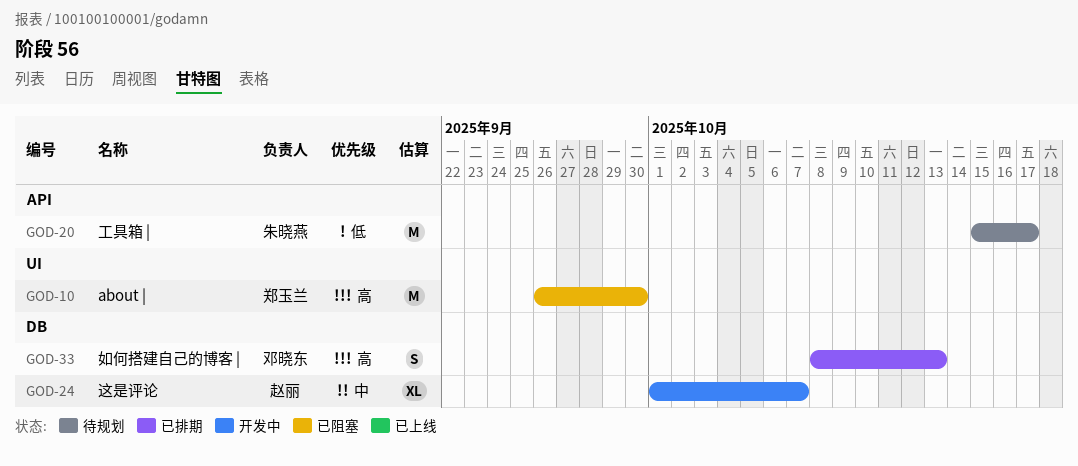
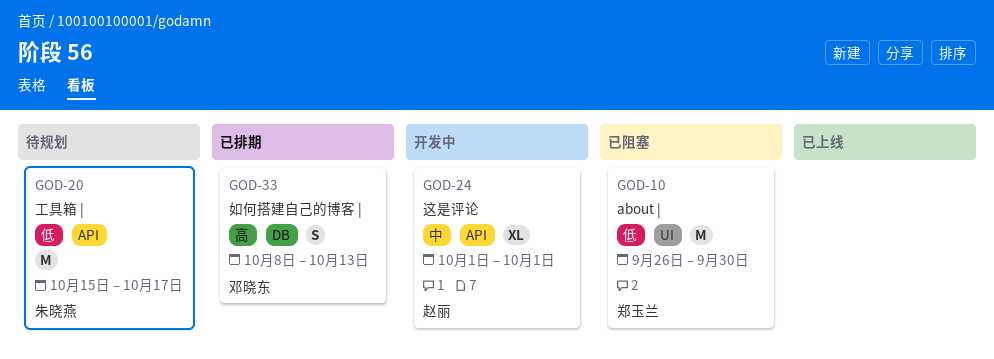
GOD-10, priority: 高 -> 低
GOD-24, label: DB -> API
GOD-24, due: Oct 7 -> Oct 1

